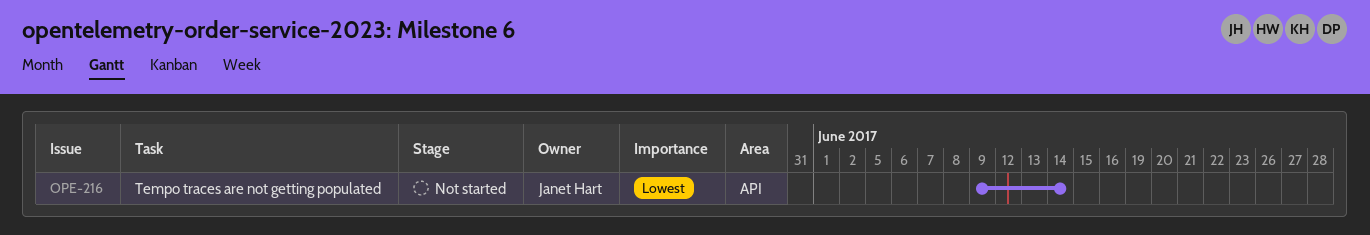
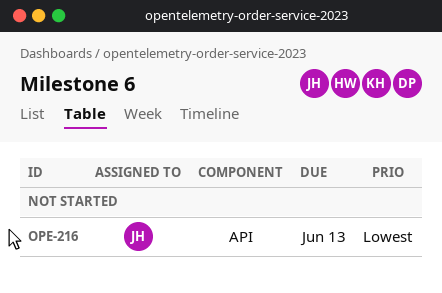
OPE-216, due: Jun 14 -> Jun 13

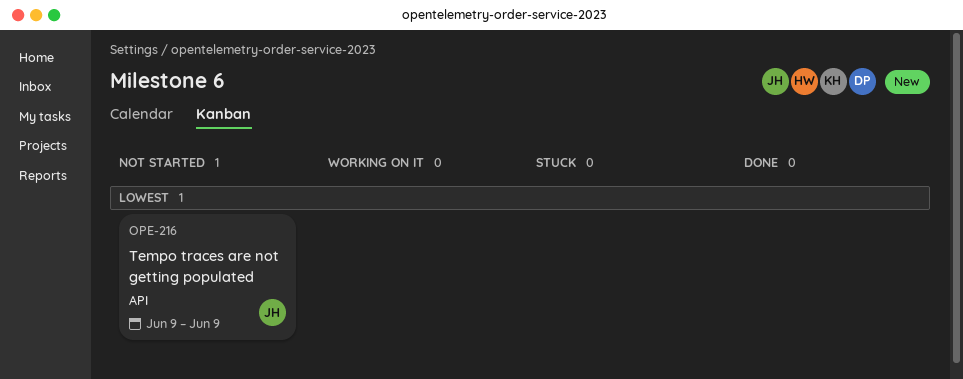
OPE-216, due: Jun 13 -> Jun 9

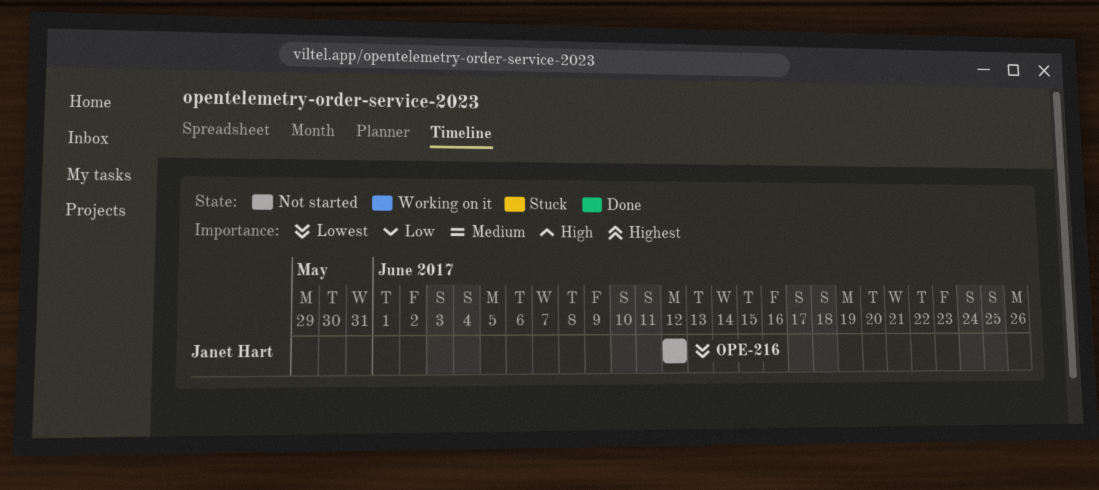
OPE-216, start: Jun 9 -> Jun 12
OPE-216, due: Jun 9 -> Jun 12

